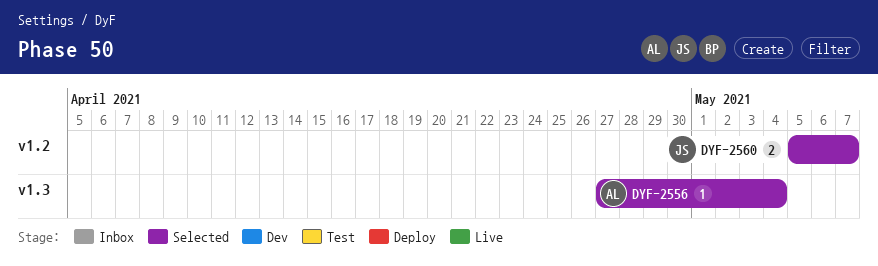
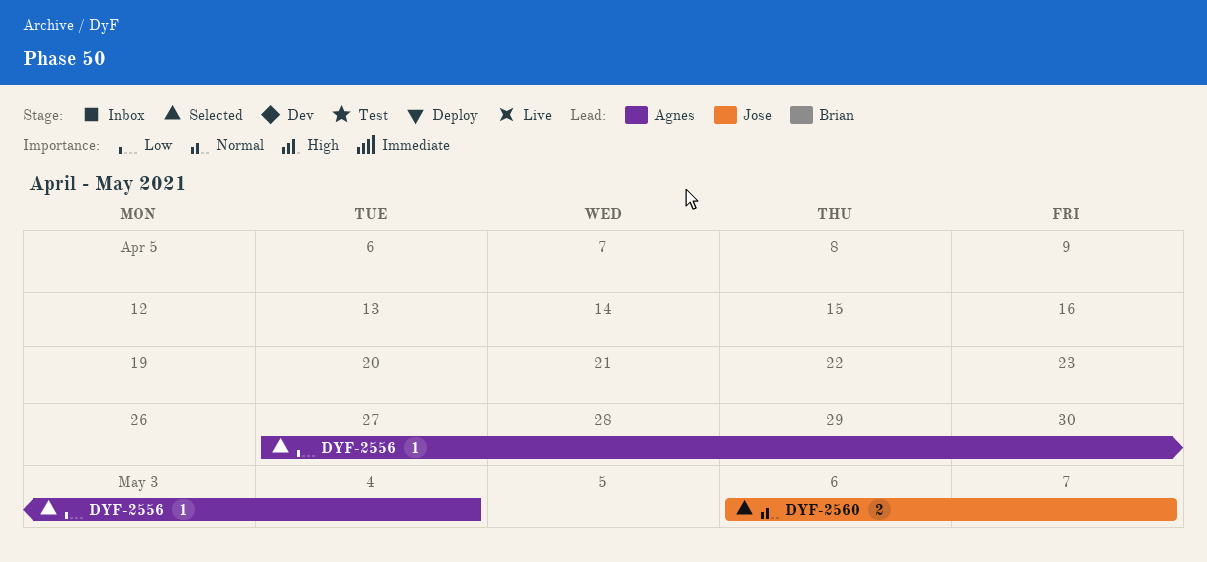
DYF-2560, start: May 5 -> May 6

